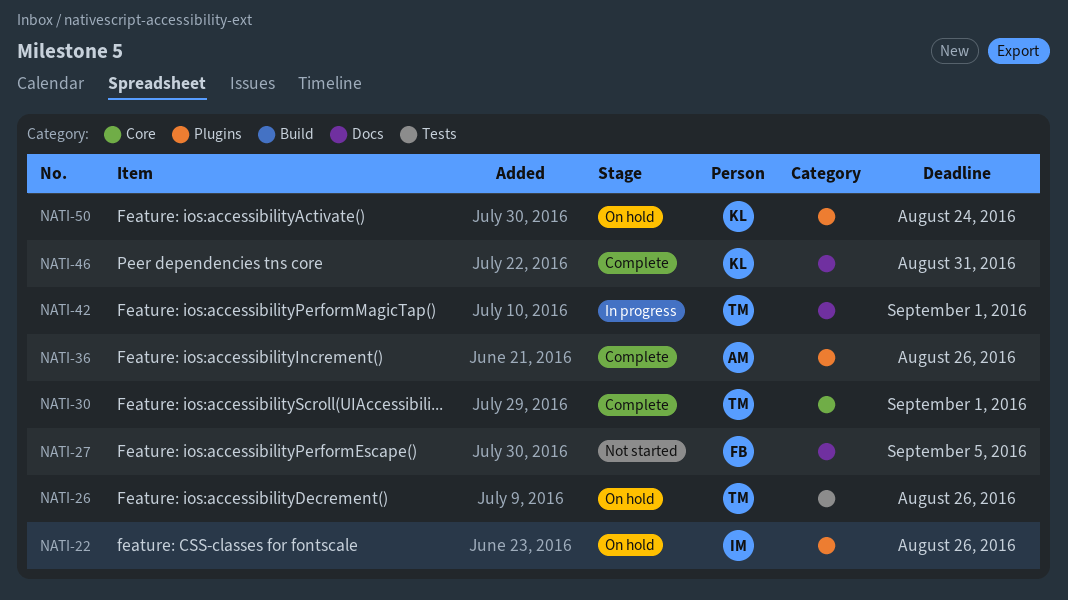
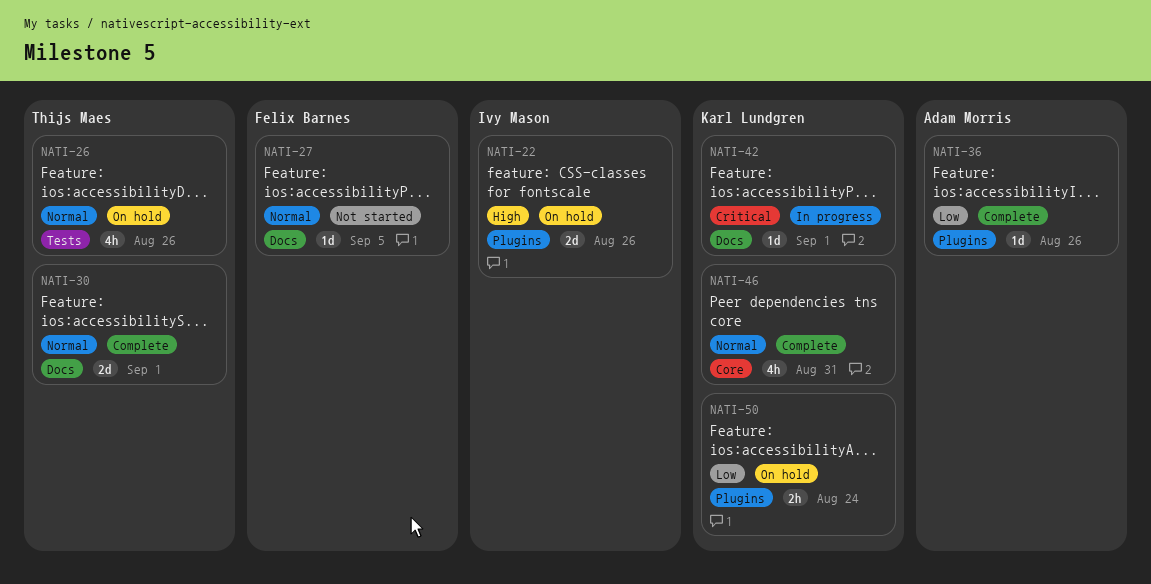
NATI-30, label: Core -> Docs
NATI-42, owner: Thijs Maes -> Karl Lundgren
NATI-46, label: Docs -> Core

